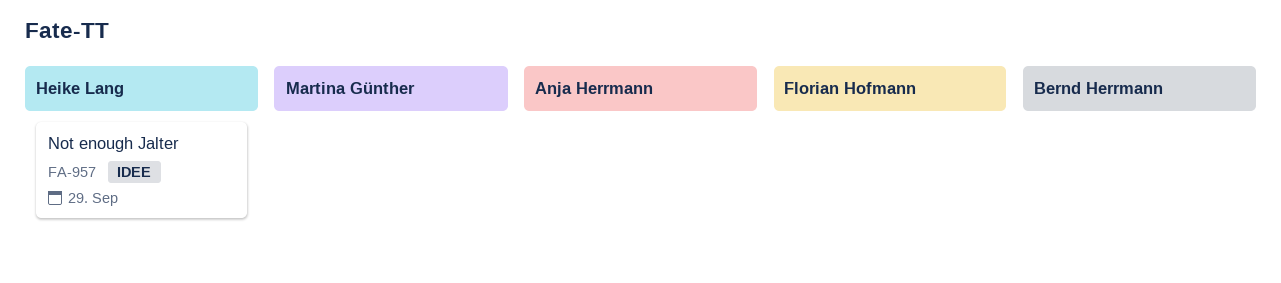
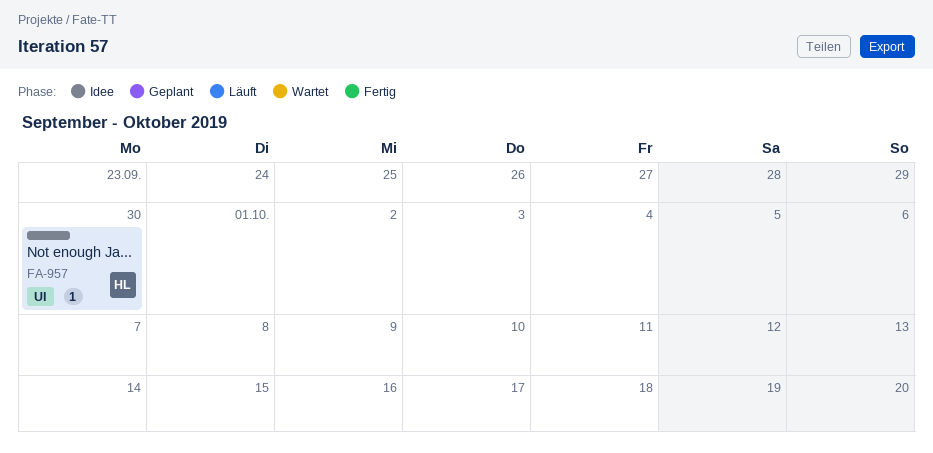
FA-957, due: Sep 29 -> Sep 30

